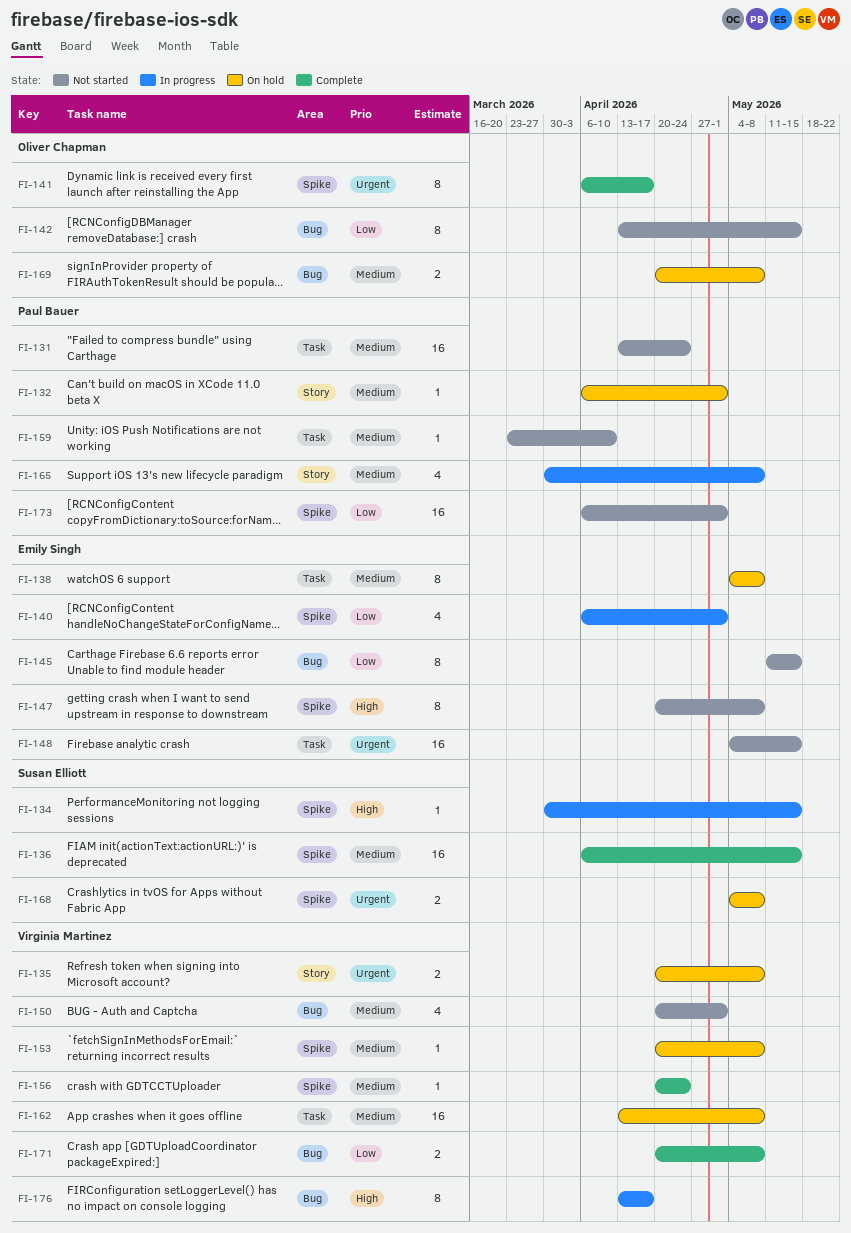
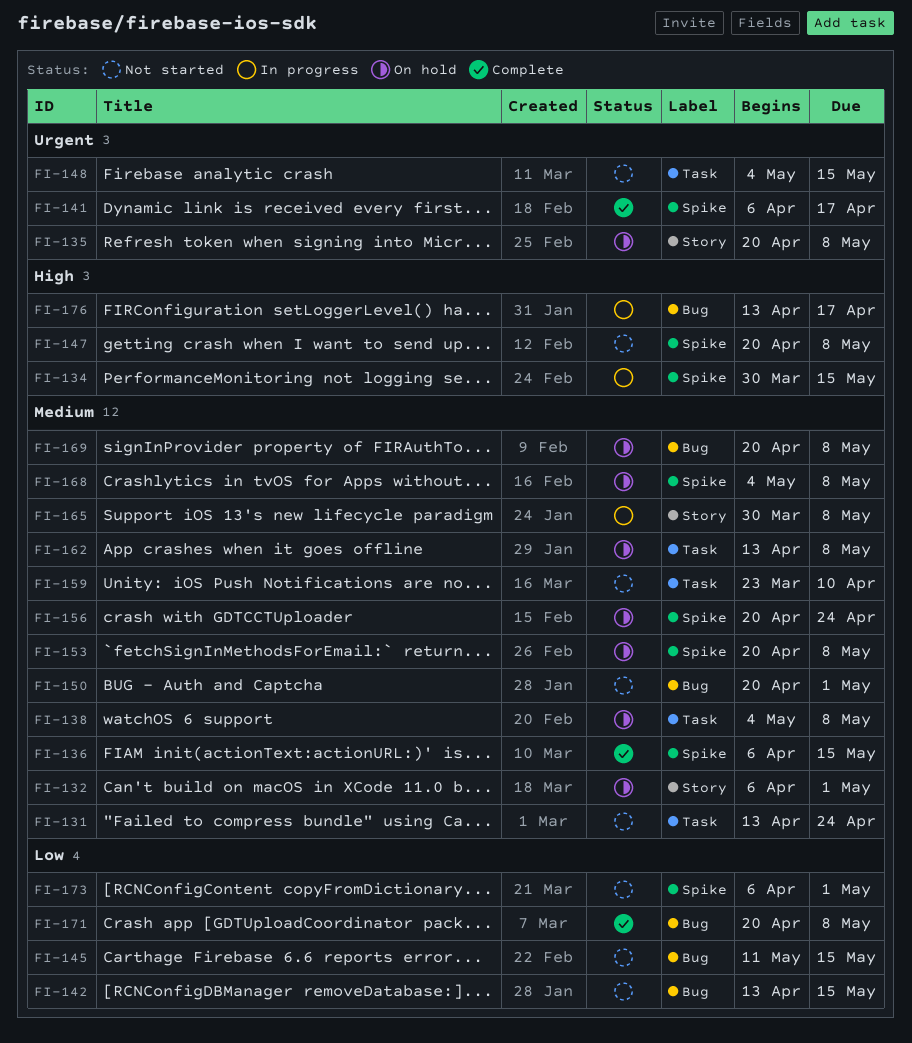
FI-140: present -> none
FI-156, status: Complete -> On hold
FI-168, priority: Urgent -> Medium

